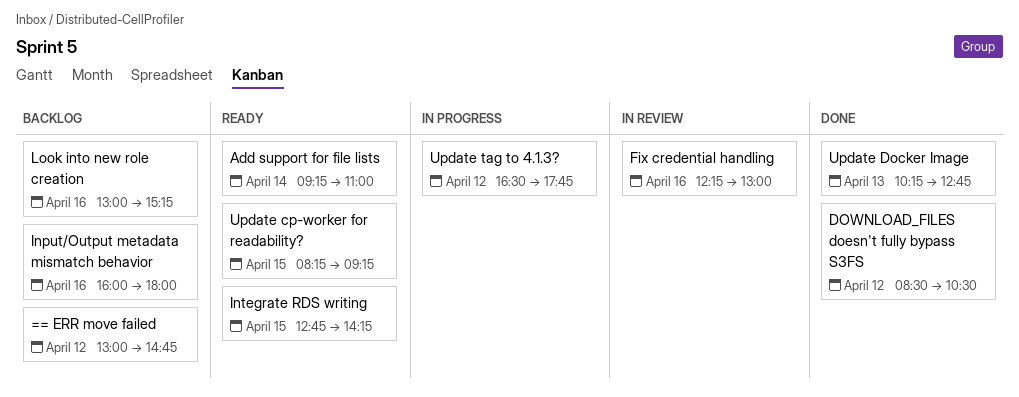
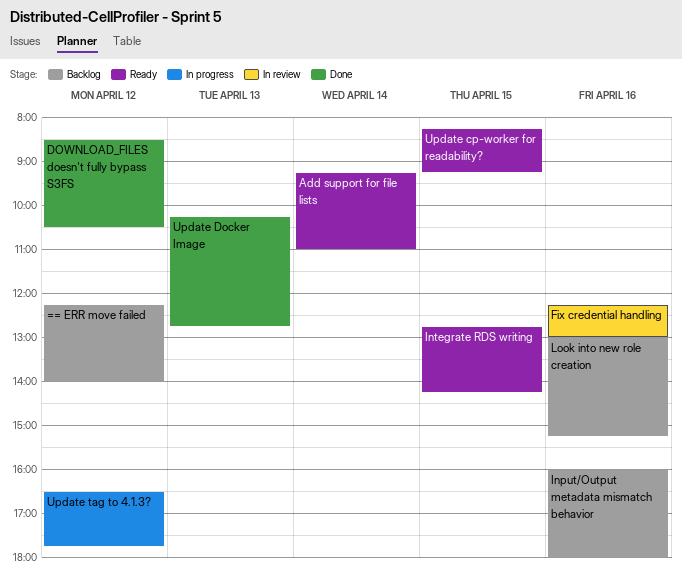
== ERR move failed, begins: 13:00 -> 12:15
== ERR move failed, ends: 14:45 -> 14:00

